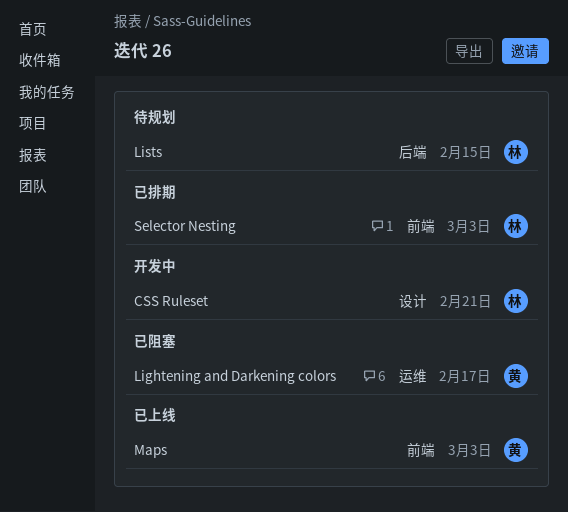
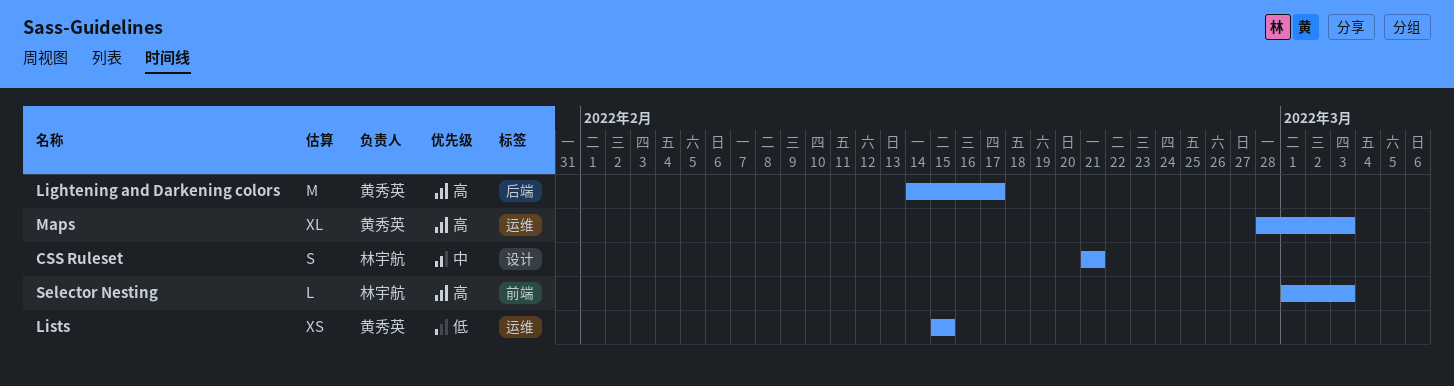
Lightening and Darkening colors, label: 运维 -> 后端
Lists, owner: 林宇航 -> 黄秀英
Lists, label: 后端 -> 运维
Maps, label: 前端 -> 运维

